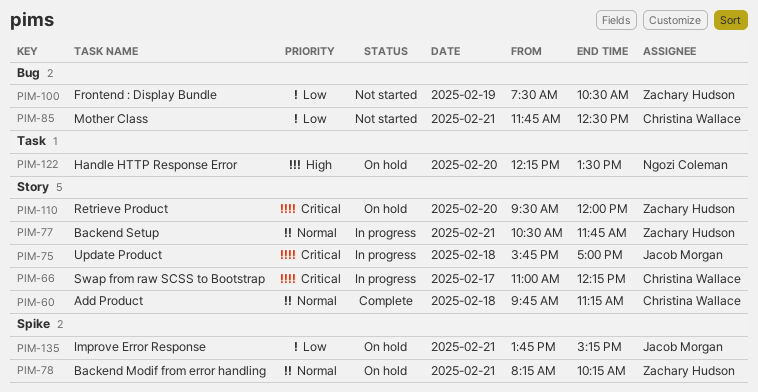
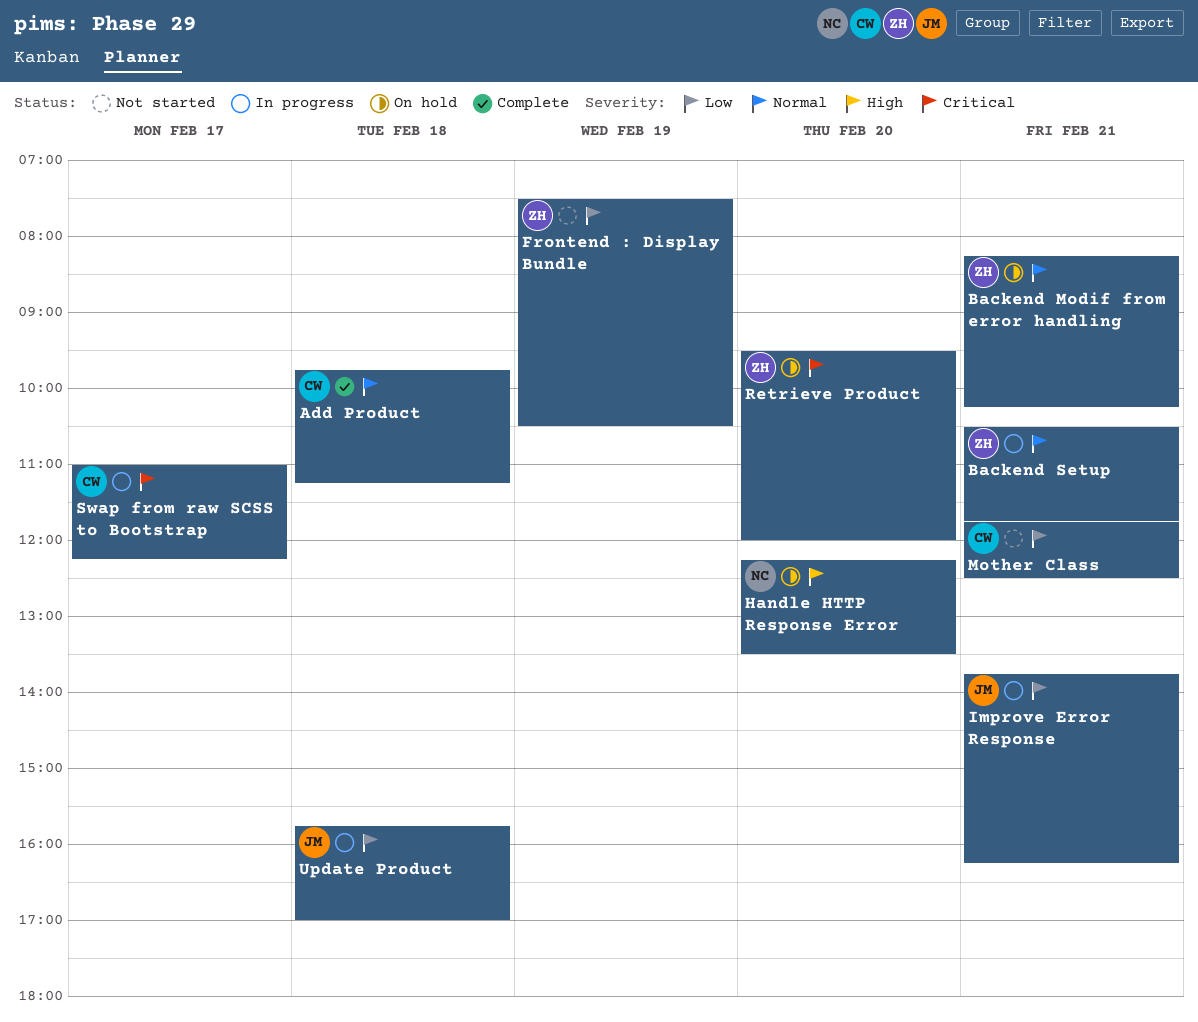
Improve Error Response, status: On hold -> In progress
Improve Error Response, ends: 15:15 -> 16:15
Update Product, priority: Critical -> Low

